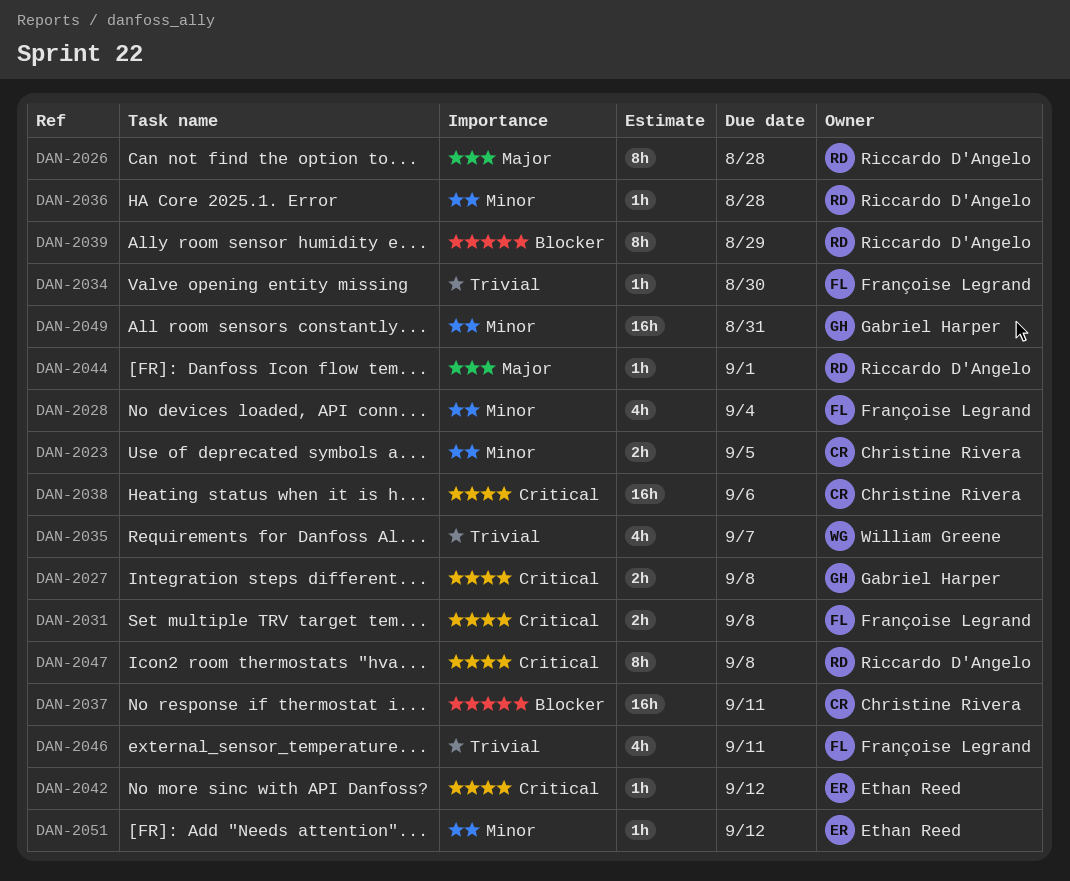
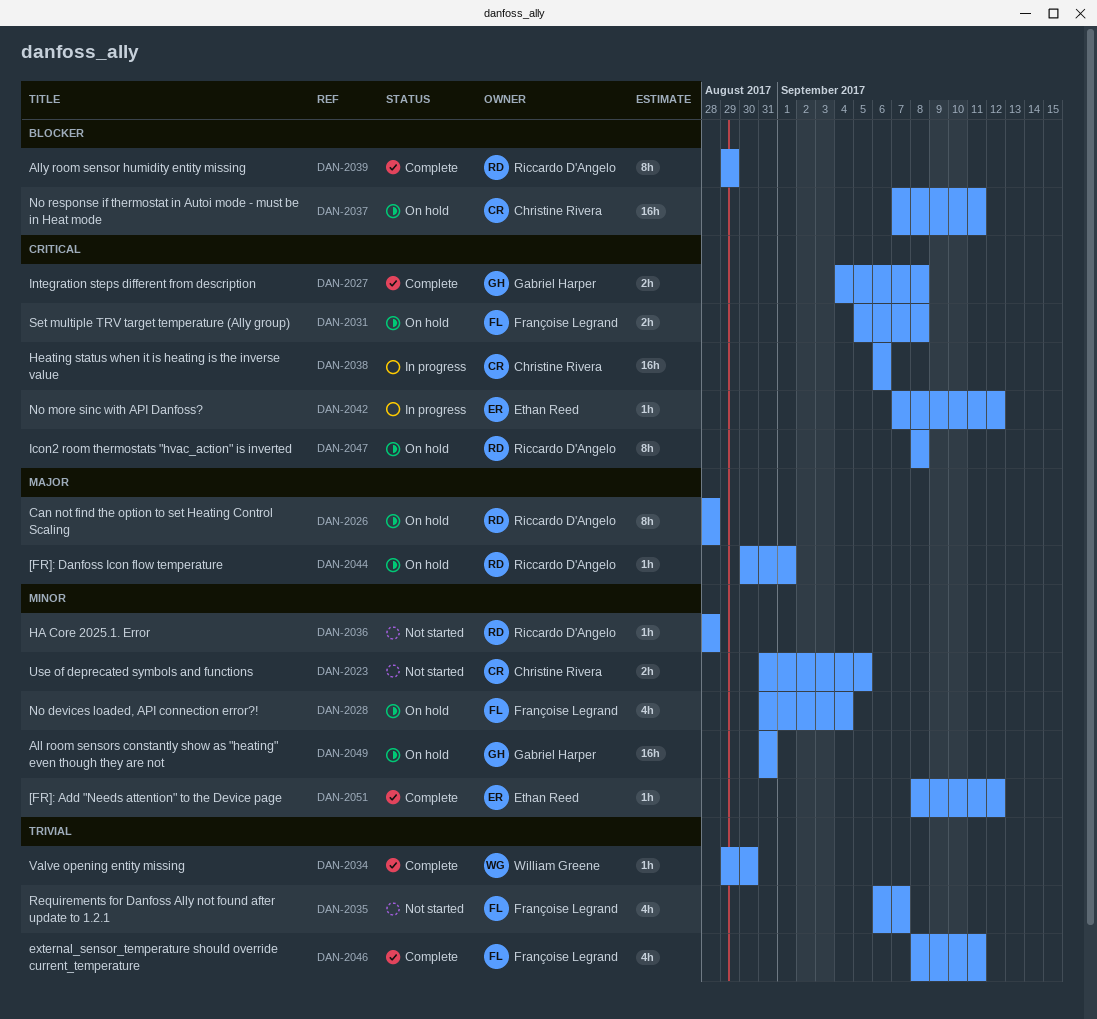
DAN-2034, owner: Françoise Legrand -> William Greene
DAN-2035, owner: William Greene -> Françoise Legrand

